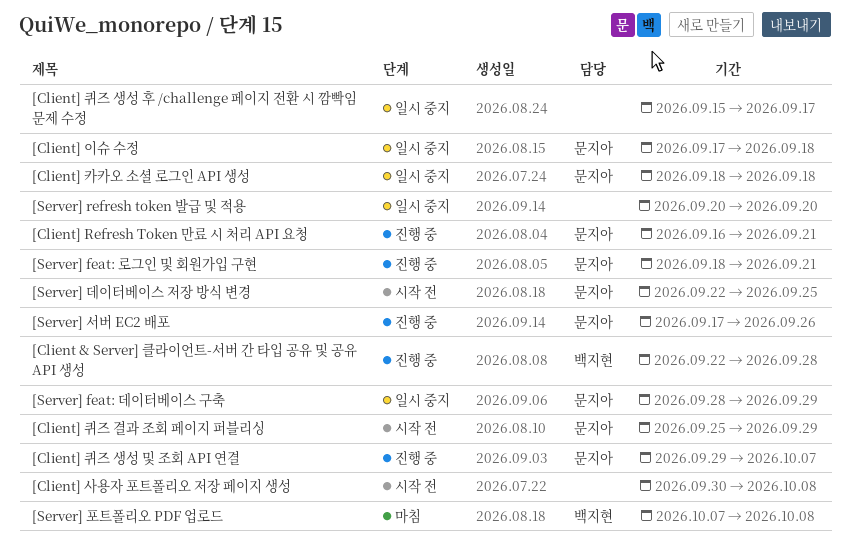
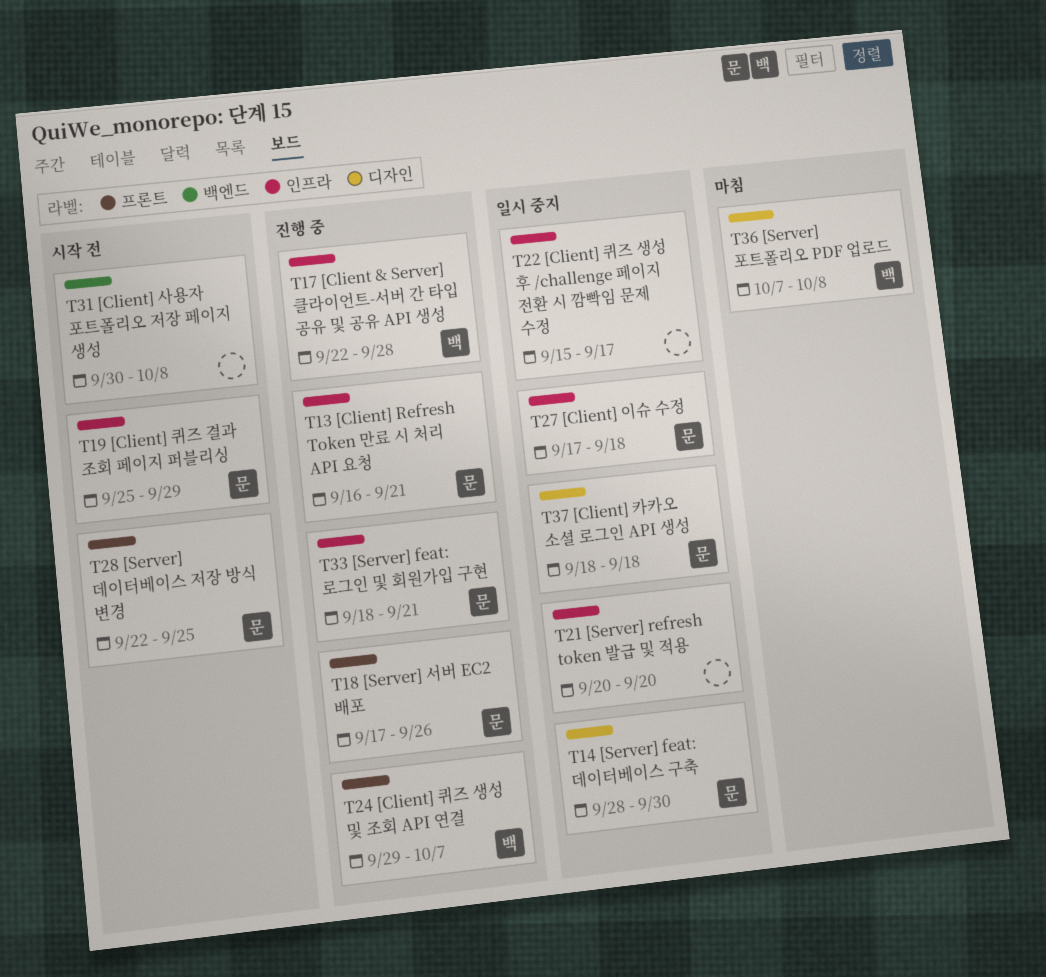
[Client] 퀴즈 생성 및 조회 API 연결, owner: 문지아 -> 백지현
[Server] feat: 데이터베이스 구축, due: Sep 29 -> Sep 30

